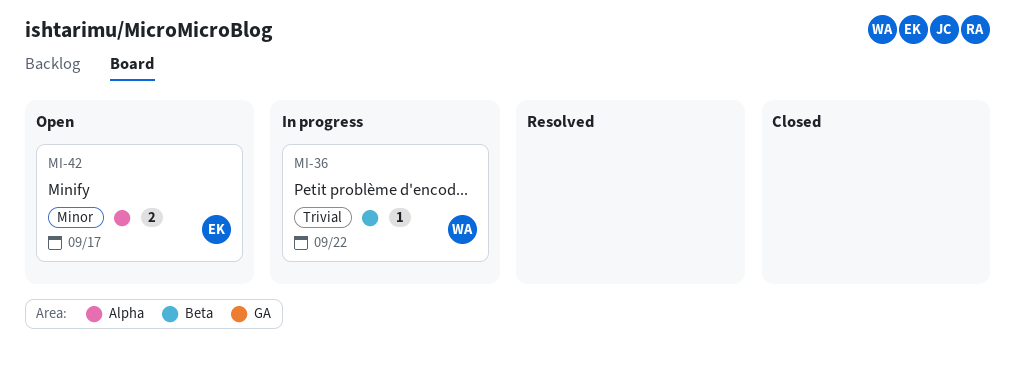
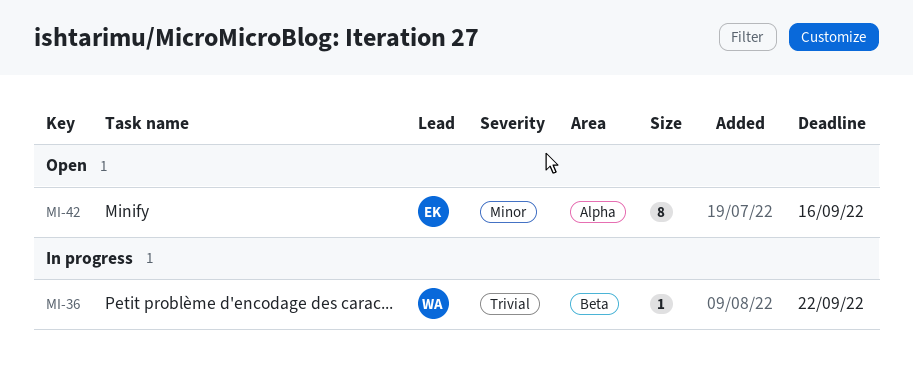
MI-42, estimate: 2 -> 8
MI-42, due: Sep 17 -> Sep 16

